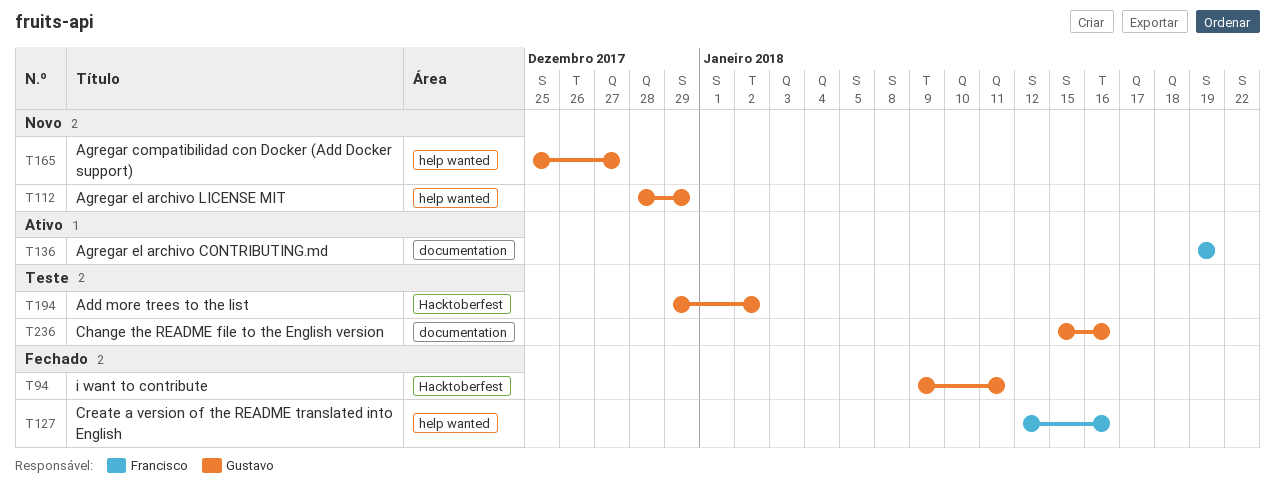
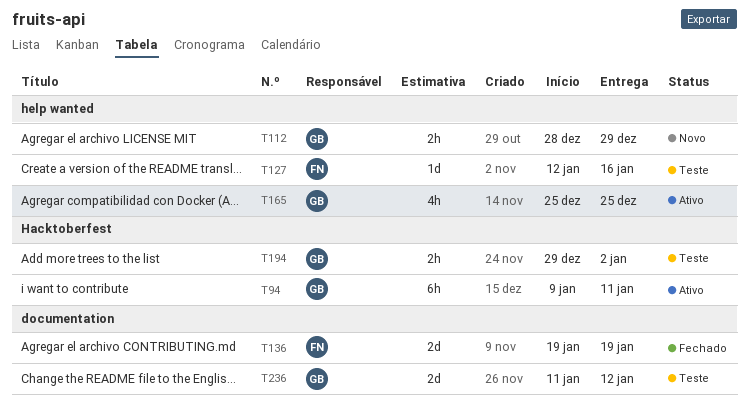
T94, status: Fechado -> Ativo
T127, status: Fechado -> Teste
T136, status: Ativo -> Fechado
T165, status: Novo -> Ativo
T165, due: Dec 27 -> Dec 25
T236, start: Jan 15 -> Jan 11
T236, due: Jan 16 -> Jan 12

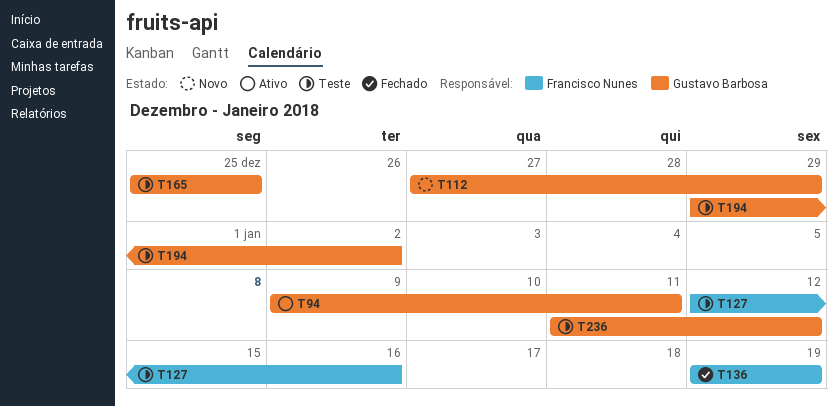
T112, start: Dec 28 -> Dec 27
T165, status: Ativo -> Teste

